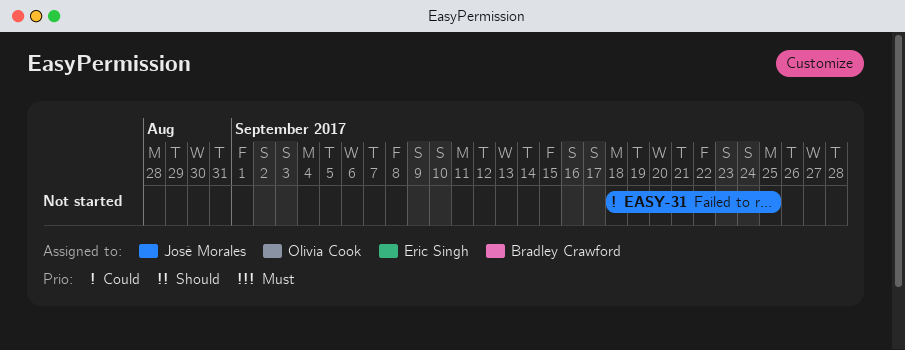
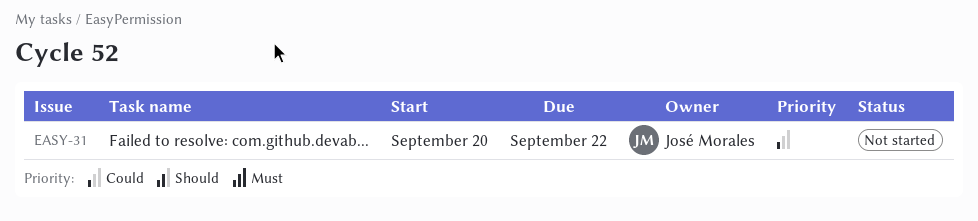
EASY-31, start: Sep 18 -> Sep 20
EASY-31, due: Sep 25 -> Sep 22

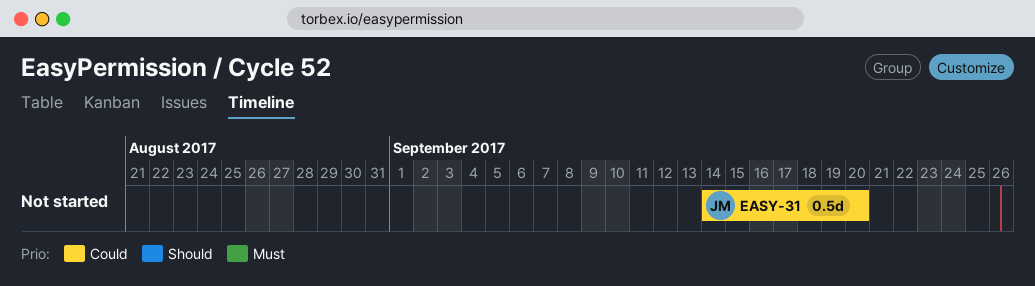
EASY-31, start: Sep 20 -> Sep 14
EASY-31, due: Sep 22 -> Sep 20

